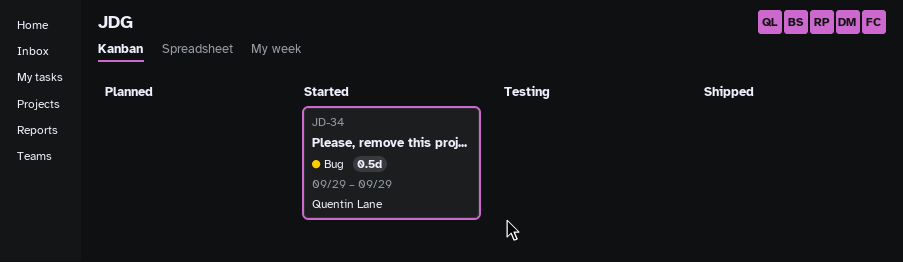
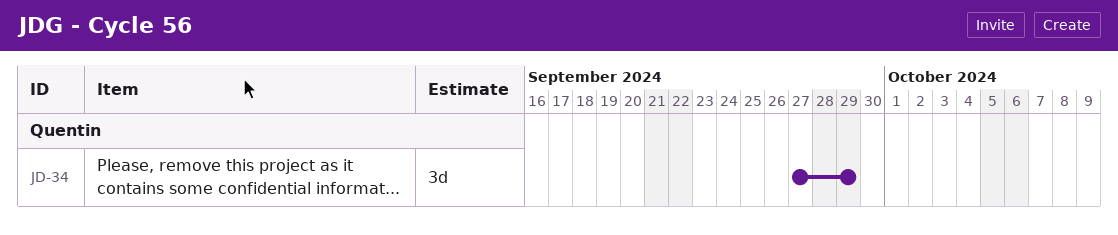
JD-34, estimate: 0.5d -> 3d
JD-34, start: Sep 29 -> Sep 27

